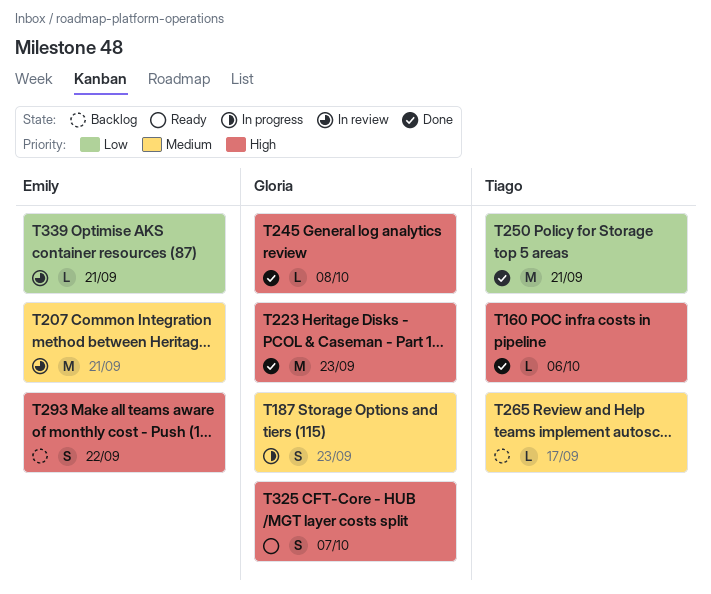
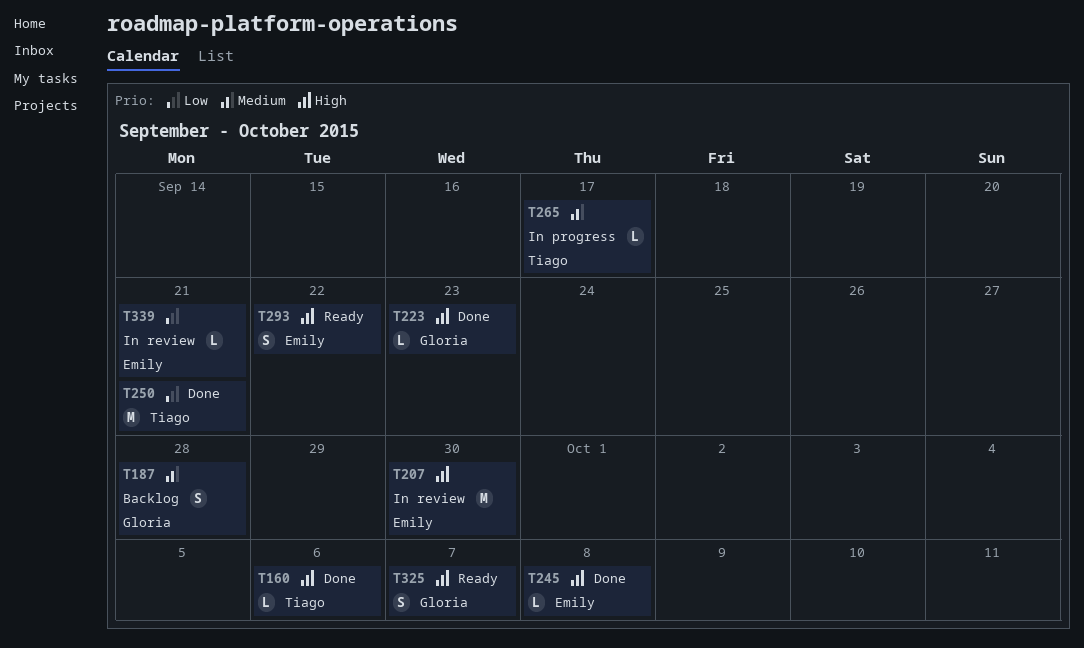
T187, status: In progress -> Backlog
T187, due: Sep 23 -> Sep 28
T207, priority: Medium -> High
T207, due: Sep 21 -> Sep 30
T223, estimate: M -> L
T245, owner: Gloria -> Emily
T265, status: Backlog -> In progress
T293, status: Backlog -> Ready

